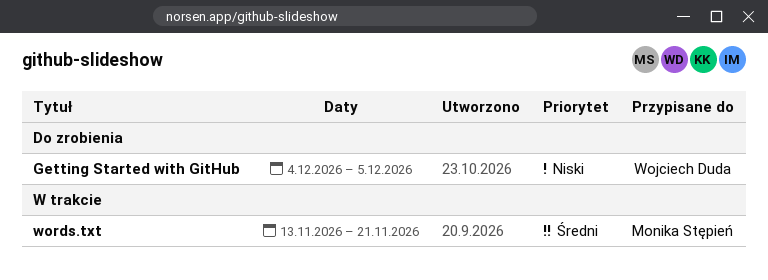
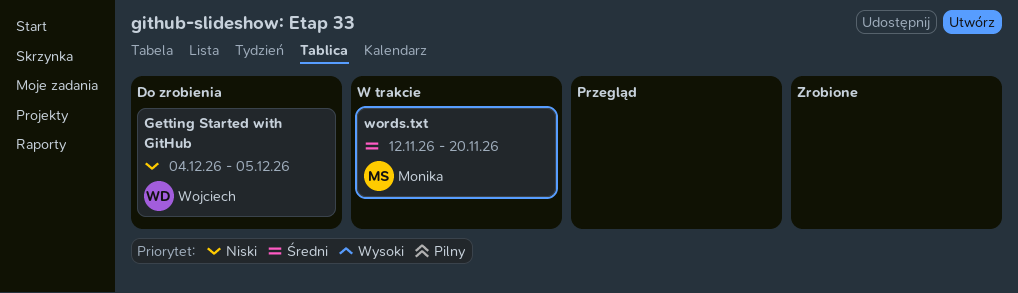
words.txt, start: Nov 13 -> Nov 12
words.txt, due: Nov 21 -> Nov 20

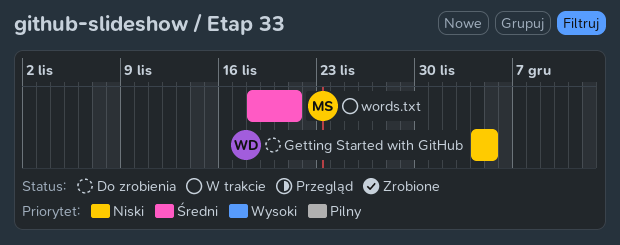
words.txt, start: Nov 12 -> Nov 18
words.txt, due: Nov 20 -> Nov 21

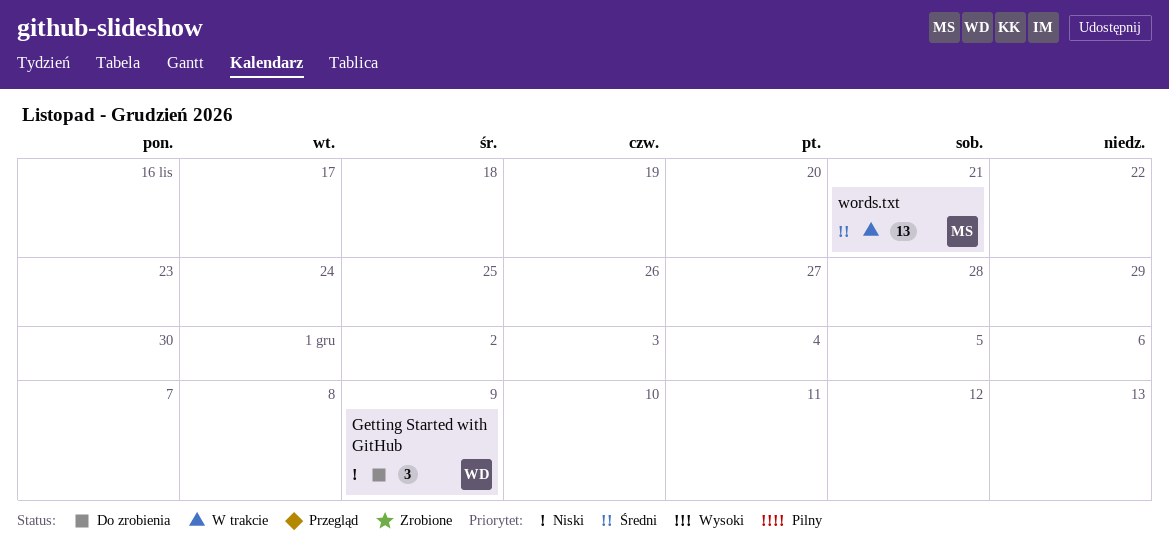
Getting Started with GitHub, due: Dec 5 -> Dec 9

